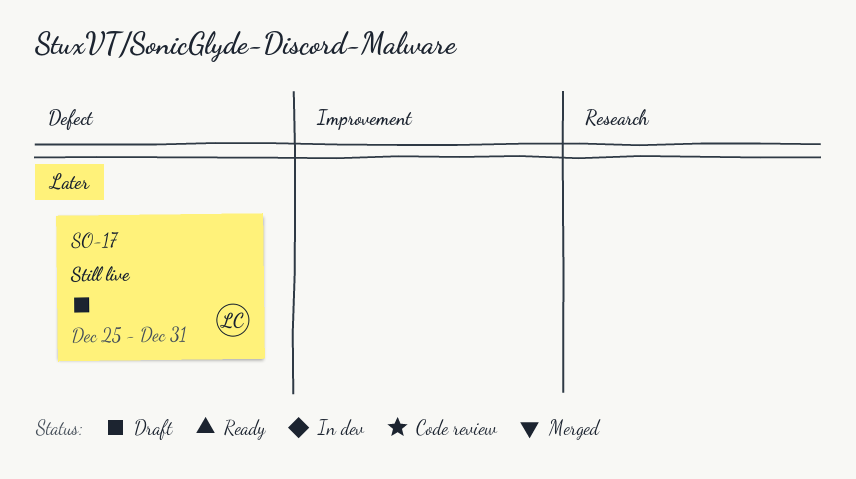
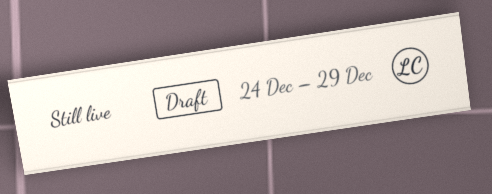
Still live, start: Dec 25 -> Dec 24
Still live, due: Dec 31 -> Dec 29

